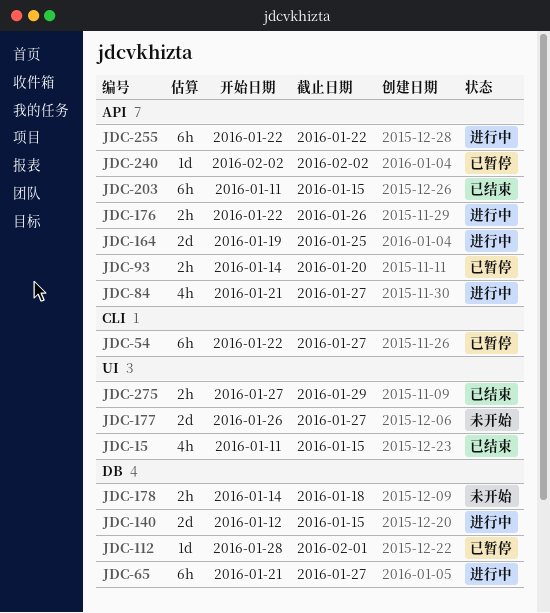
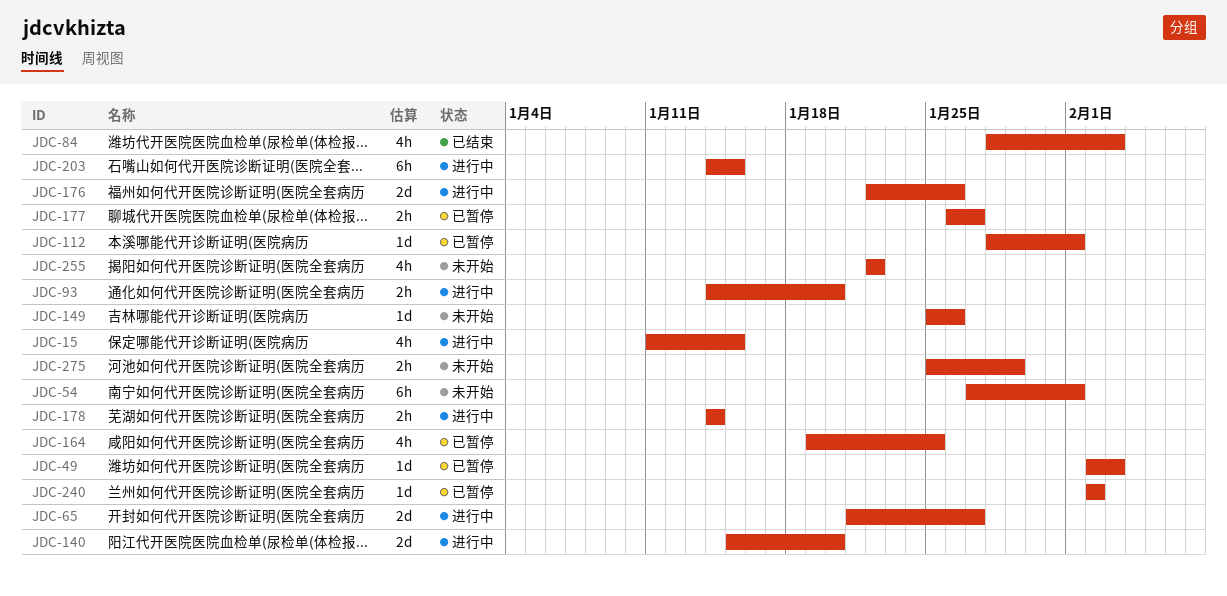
JDC-15, status: 已结束 -> 进行中
JDC-49: none -> present
JDC-54, status: 已暂停 -> 未开始
JDC-54, start: Jan 22 -> Jan 27
JDC-54, due: Jan 27 -> Feb 1
JDC-65, estimate: 6h -> 2d
JDC-84, status: 进行中 -> 已结束
JDC-84, start: Jan 21 -> Jan 28
JDC-84, due: Jan 27 -> Feb 3
JDC-93, status: 已暂停 -> 进行中
JDC-140, start: Jan 12 -> Jan 15
JDC-140, due: Jan 15 -> Jan 20
JDC-149: none -> present
JDC-164, status: 进行中 -> 已暂停
JDC-164, estimate: 2d -> 4h
JDC-176, estimate: 2h -> 2d
JDC-177, status: 未开始 -> 已暂停
JDC-177, estimate: 2d -> 2h
JDC-178, status: 未开始 -> 进行中
JDC-178, due: Jan 18 -> Jan 14
JDC-203, status: 已结束 -> 进行中
JDC-203, start: Jan 11 -> Jan 14
JDC-255, status: 进行中 -> 未开始
JDC-255, estimate: 6h -> 4h
JDC-275, status: 已结束 -> 未开始
JDC-275, start: Jan 27 -> Jan 25

